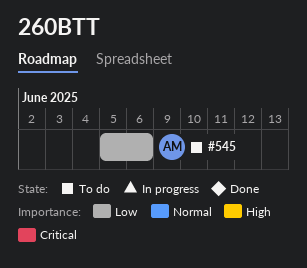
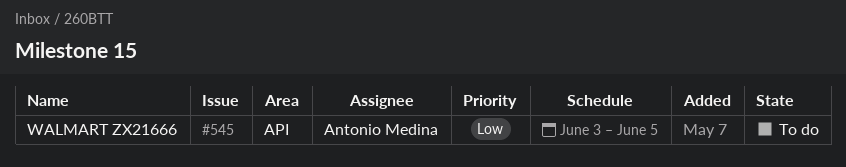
#545, start: Jun 5 -> Jun 3
#545, due: Jun 6 -> Jun 5

